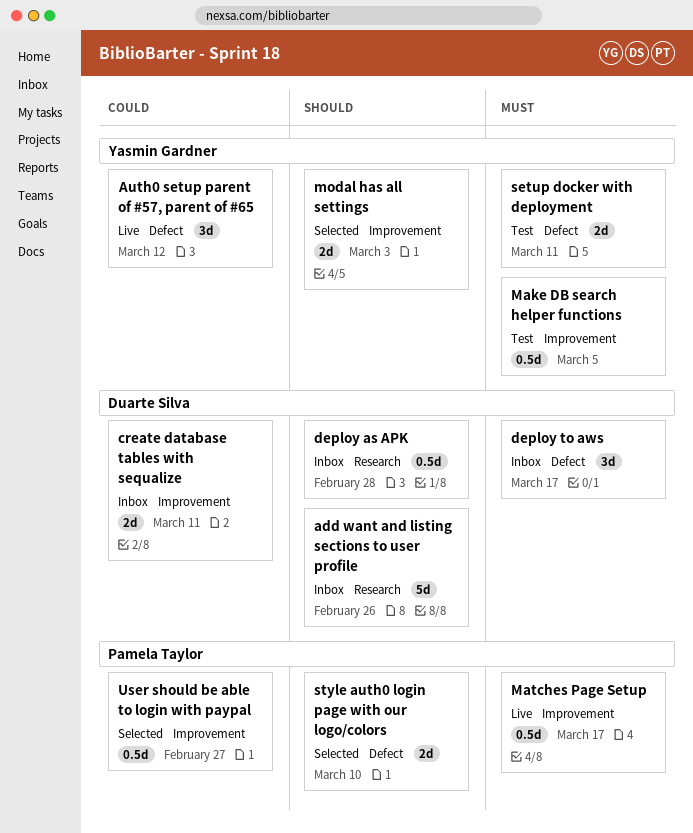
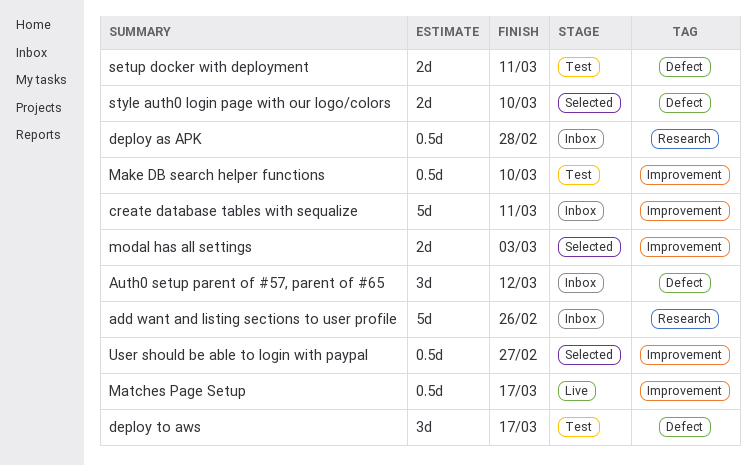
Auth0 setup parent of #57, parent of #65, status: Live -> Inbox
create database tables with sequalize, estimate: 2d -> 5d
deploy to aws, status: Inbox -> Test
Make DB search helper functions, due: Mar 5 -> Mar 10

